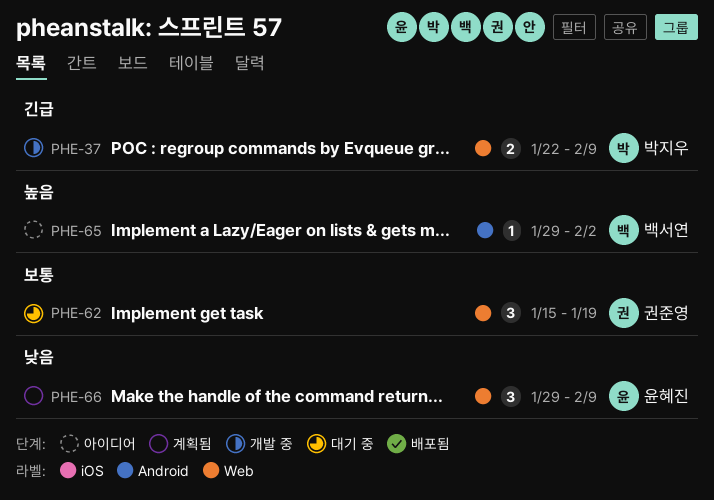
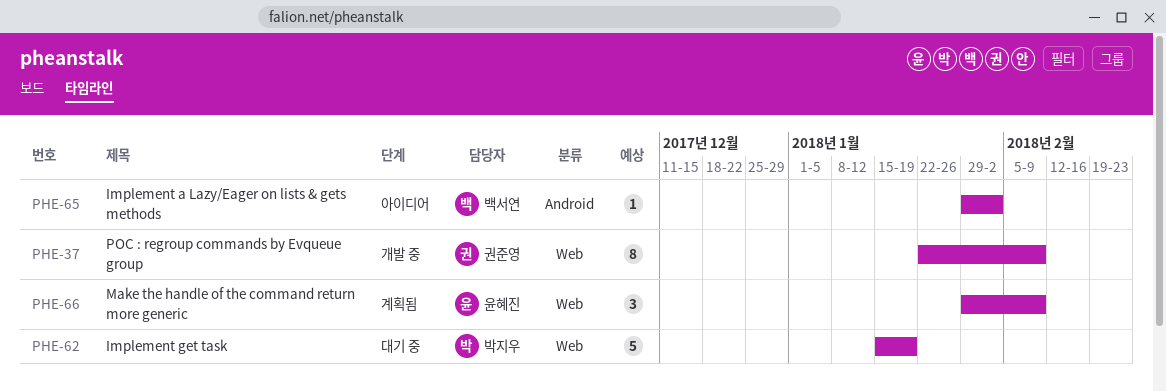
PHE-37, owner: 박지우 -> 권준영
PHE-37, estimate: 2 -> 8
PHE-62, owner: 권준영 -> 박지우
PHE-62, estimate: 3 -> 5

